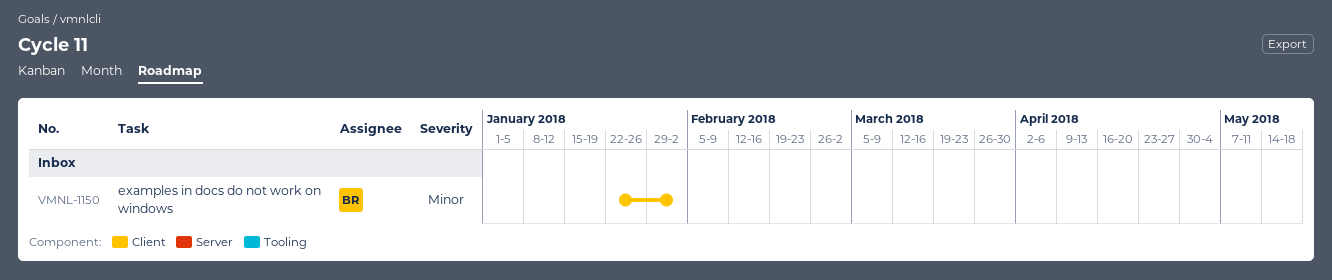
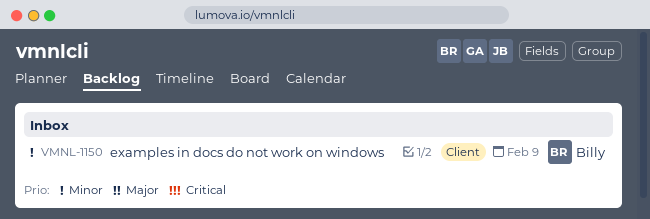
VMNL-1150, due: Feb 2 -> Feb 9

